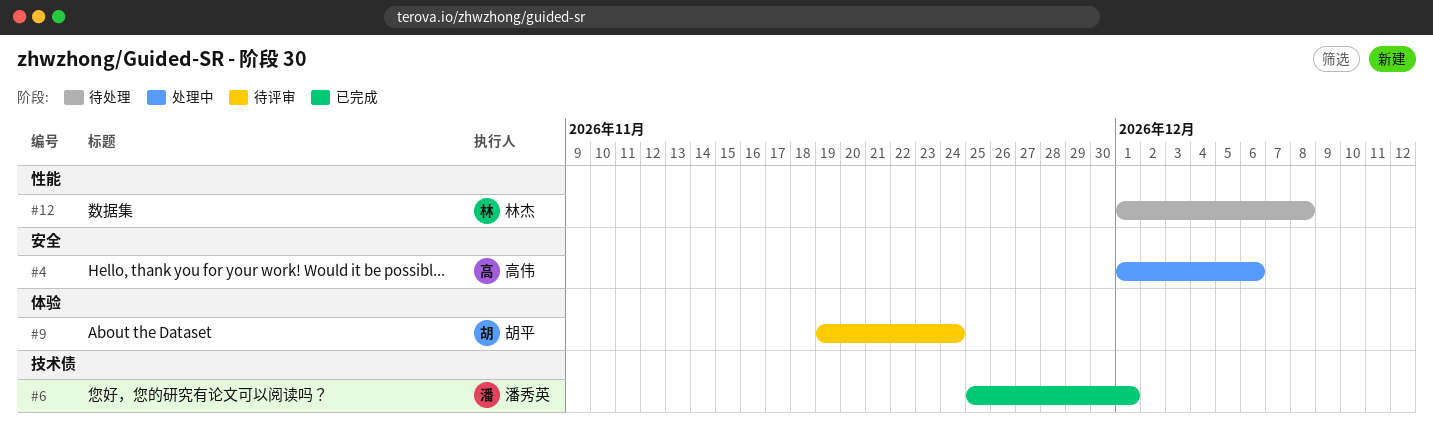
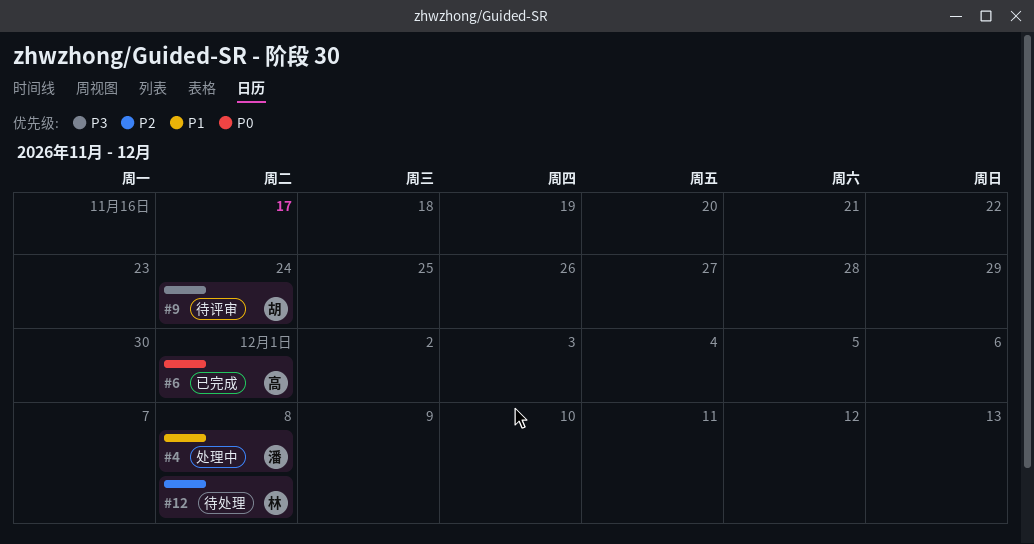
#4, owner: 高伟 -> 潘秀英
#4, due: Dec 6 -> Dec 8
#6, owner: 潘秀英 -> 高伟

